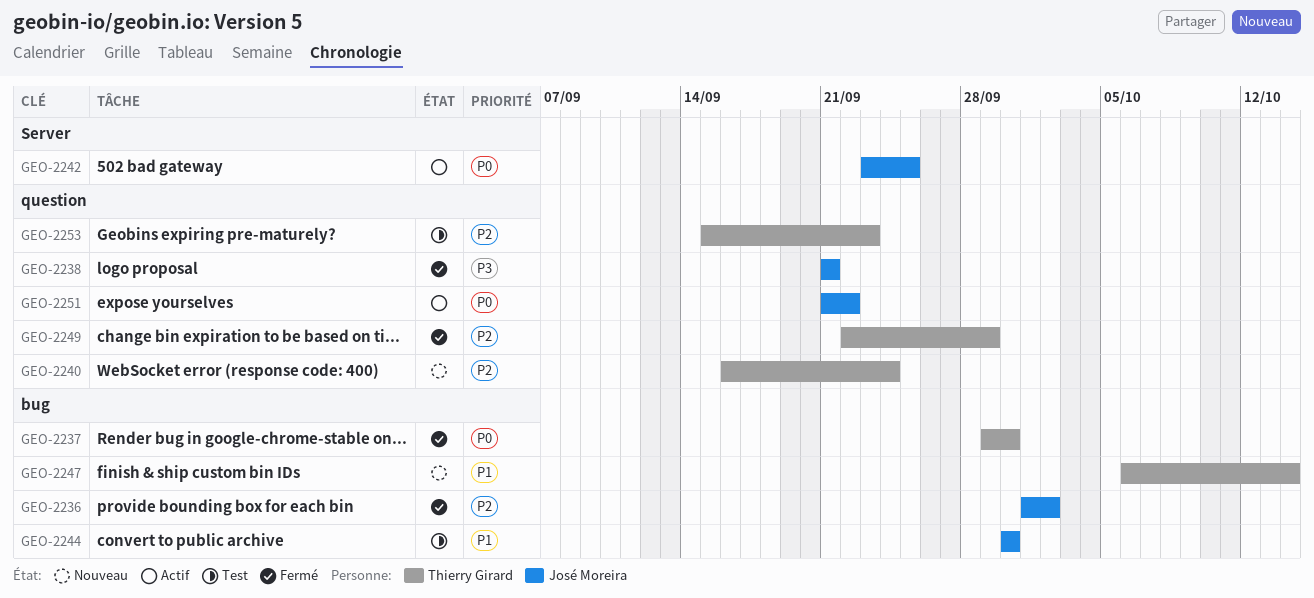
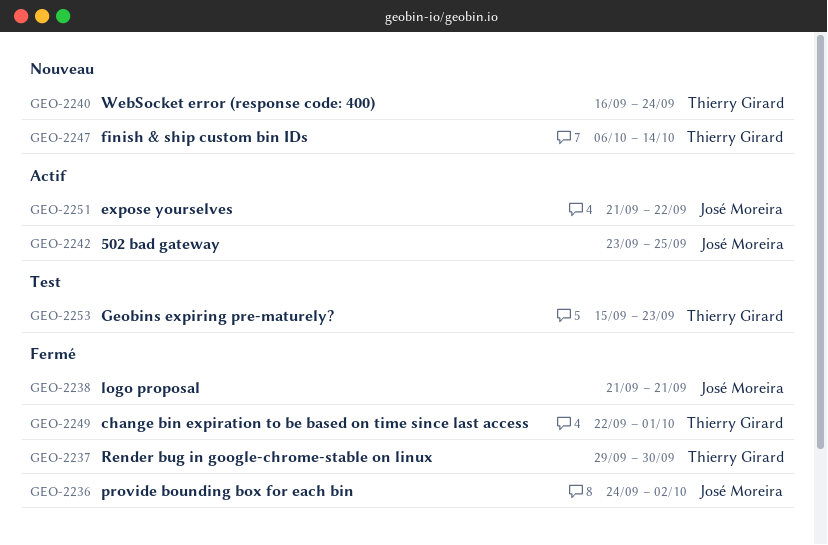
GEO-2236, start: Oct 1 -> Sep 24
GEO-2244: present -> none
GEO-2249, due: Sep 29 -> Oct 1

